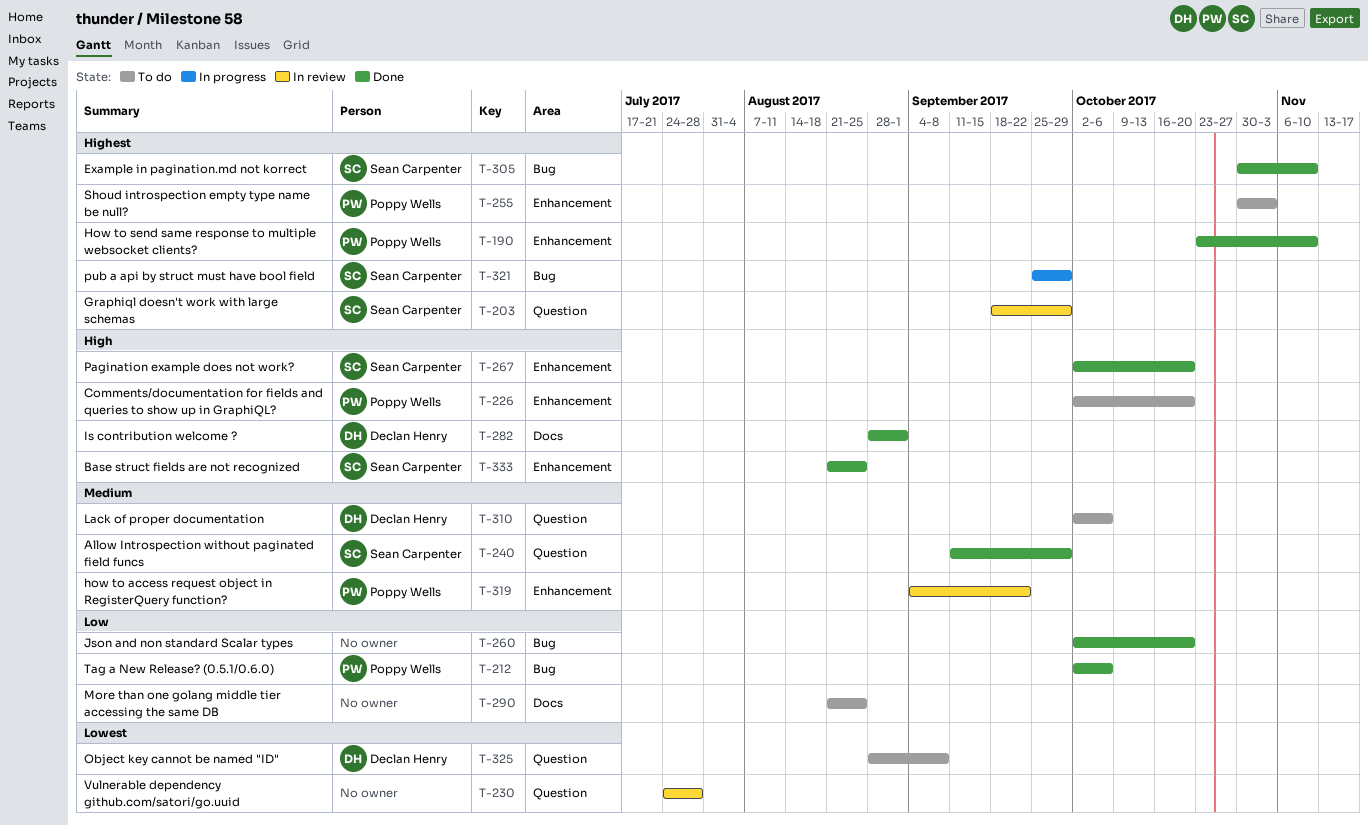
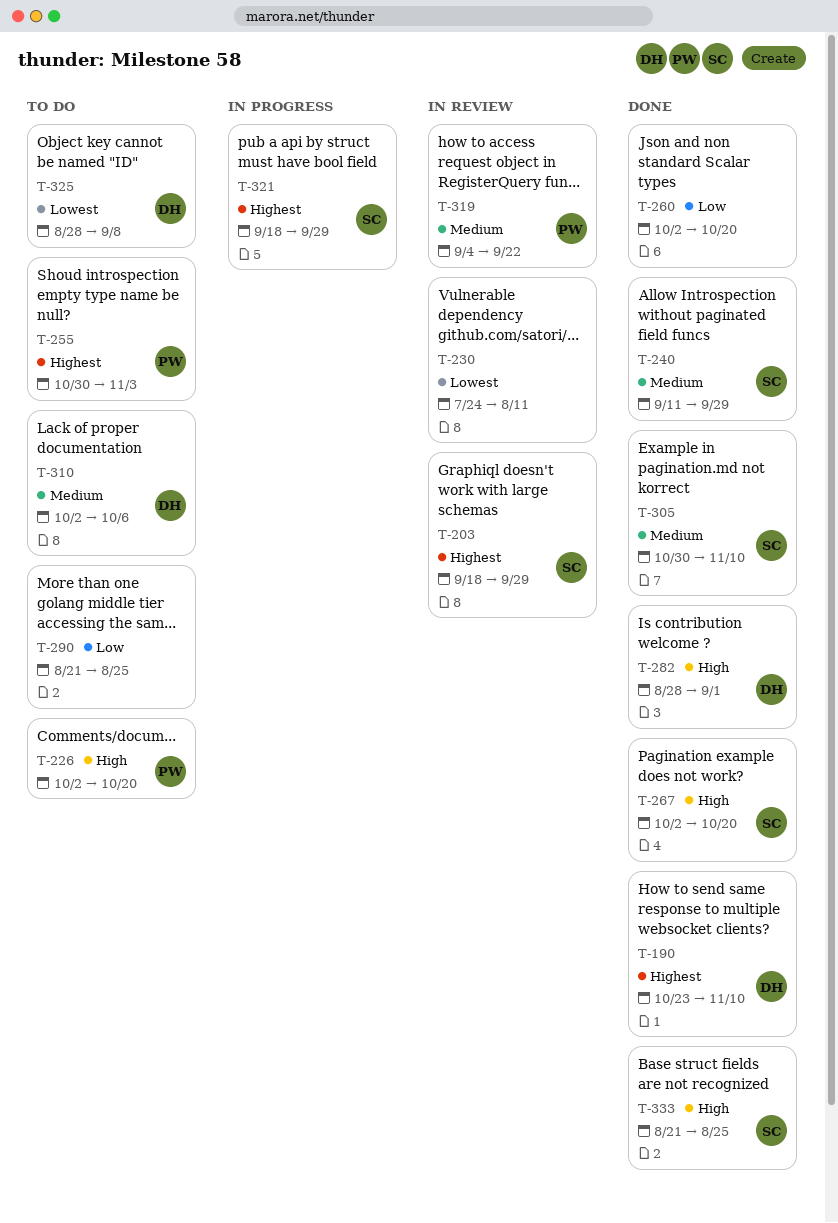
T-190, owner: Poppy Wells -> Declan Henry
T-212: present -> none
T-230, due: Jul 28 -> Aug 11
T-305, priority: Highest -> Medium
T-321, start: Sep 25 -> Sep 18

